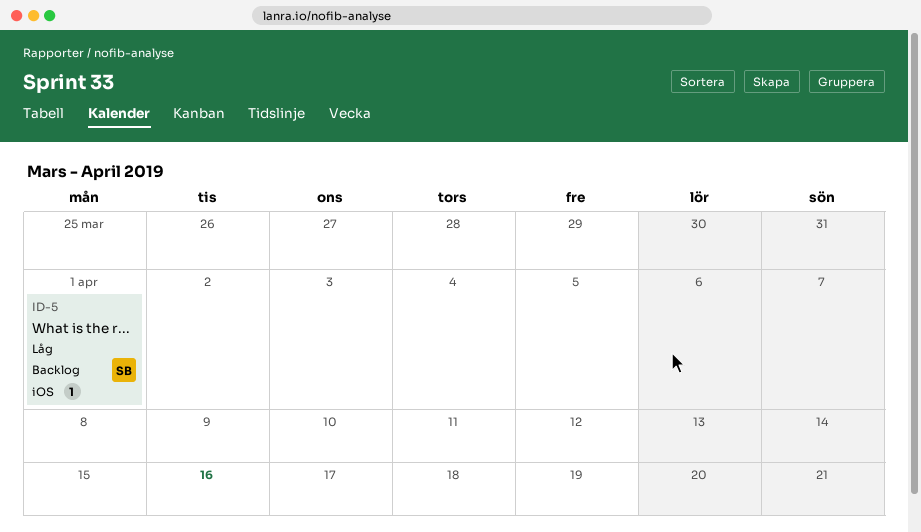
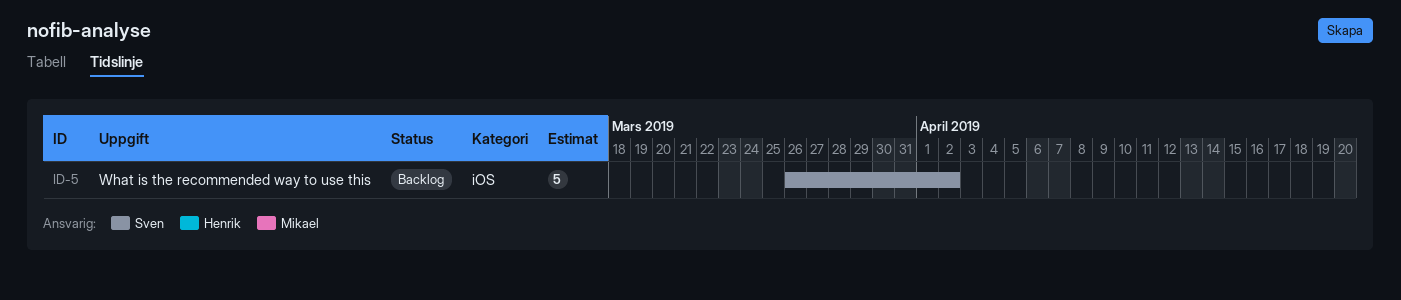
ID-5, estimate: 1 -> 5
ID-5, due: Apr 1 -> Apr 2

